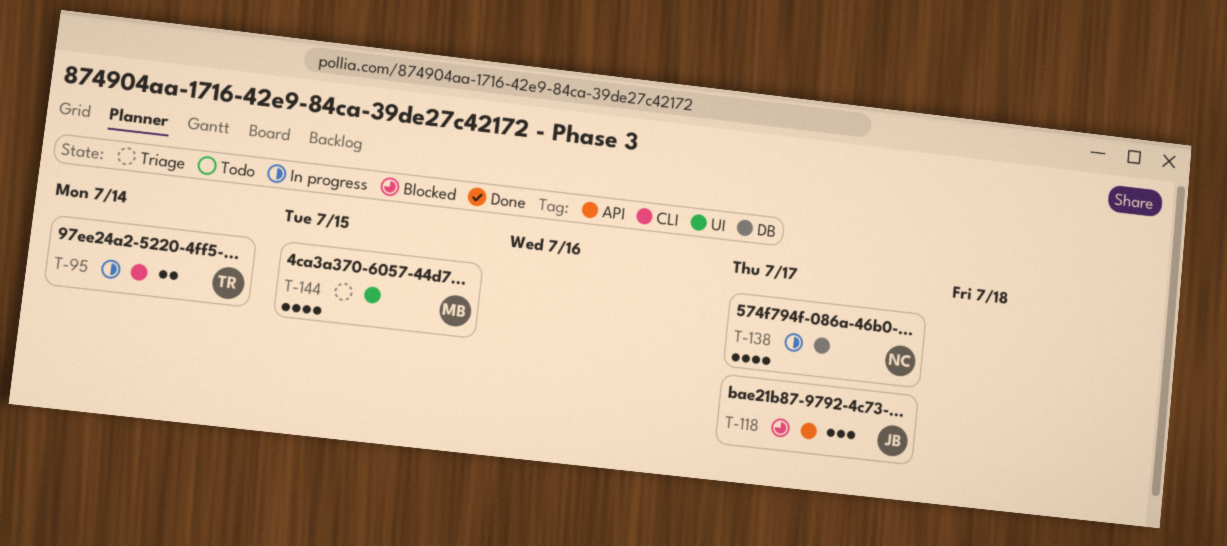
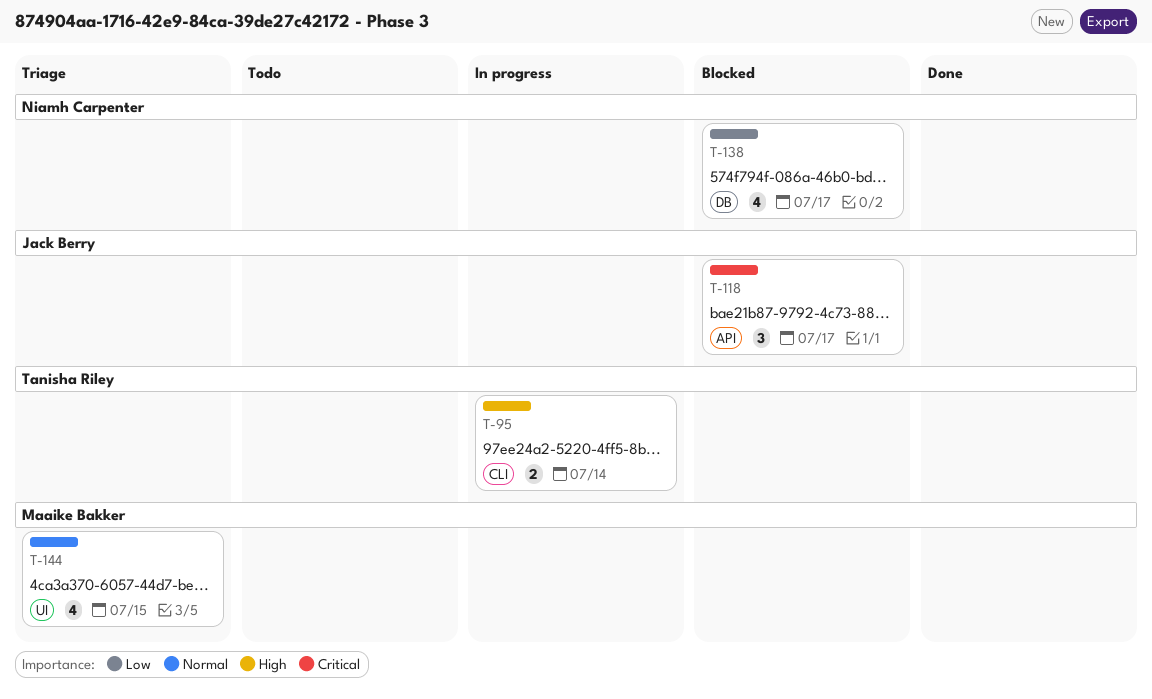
T-138, status: In progress -> Blocked

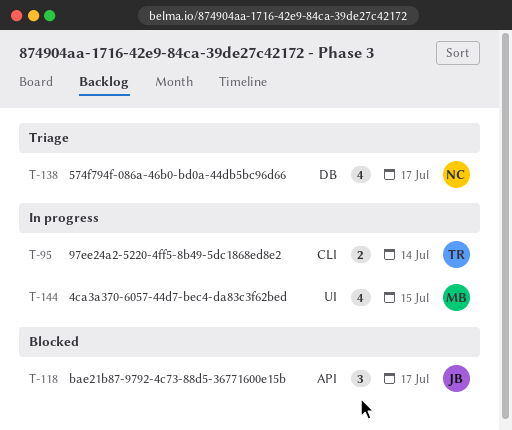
T-138, status: Blocked -> Triage
T-144, status: Triage -> In progress

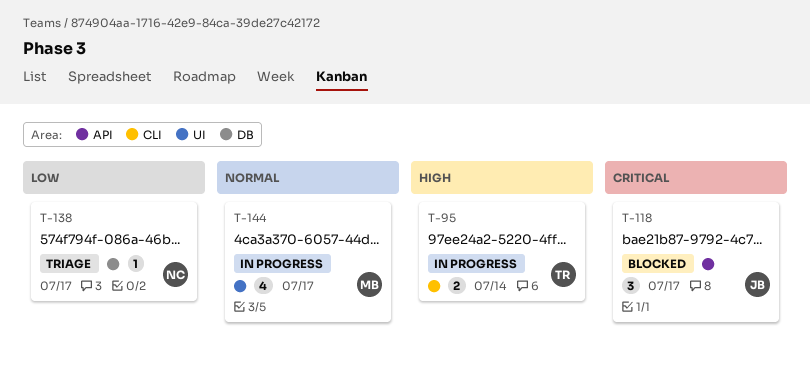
T-138, estimate: 4 -> 1
T-144, due: Jul 15 -> Jul 17

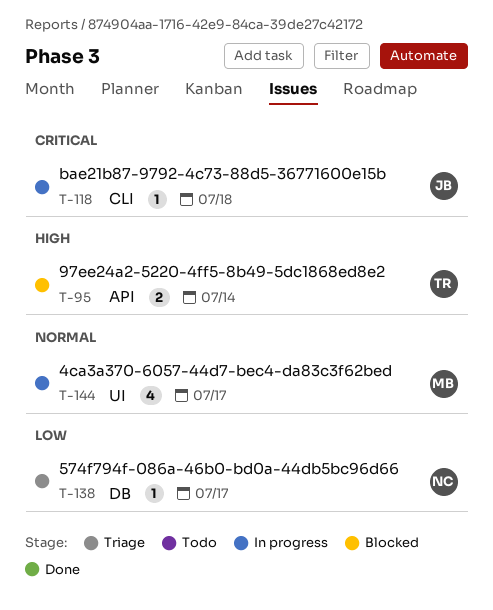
T-95, status: In progress -> Blocked
T-95, label: CLI -> API
T-118, status: Blocked -> In progress
T-118, label: API -> CLI
T-118, estimate: 3 -> 1
T-118, due: Jul 17 -> Jul 18

